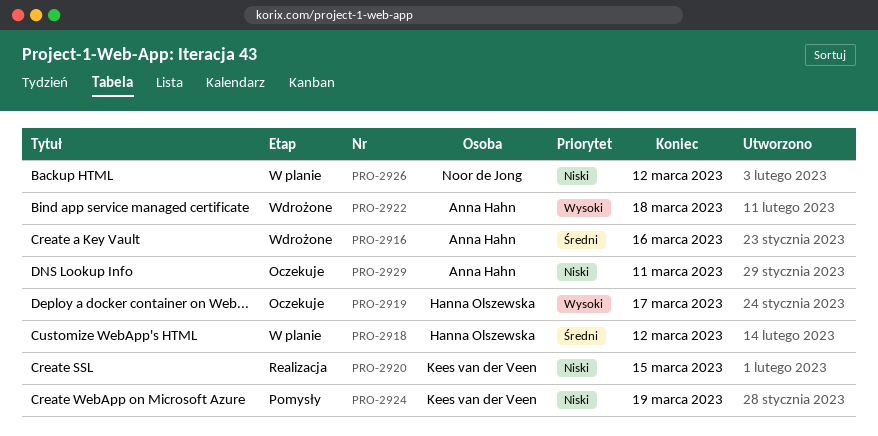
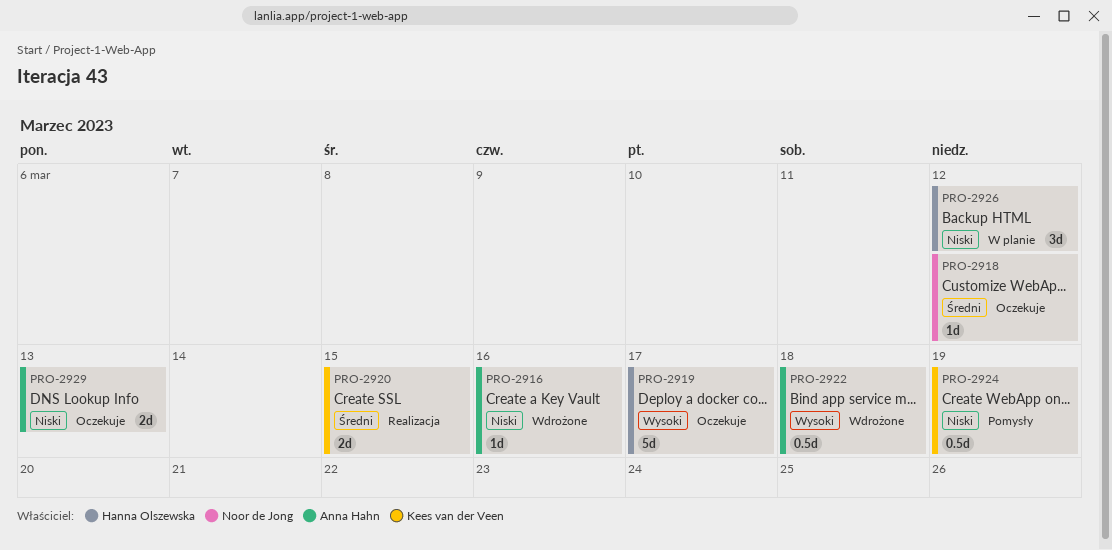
PRO-2916, priority: Średni -> Niski
PRO-2918, status: W planie -> Oczekuje
PRO-2918, owner: Hanna Olszewska -> Noor de Jong
PRO-2920, priority: Niski -> Średni
PRO-2926, owner: Noor de Jong -> Hanna Olszewska
PRO-2929, due: Mar 11 -> Mar 13

